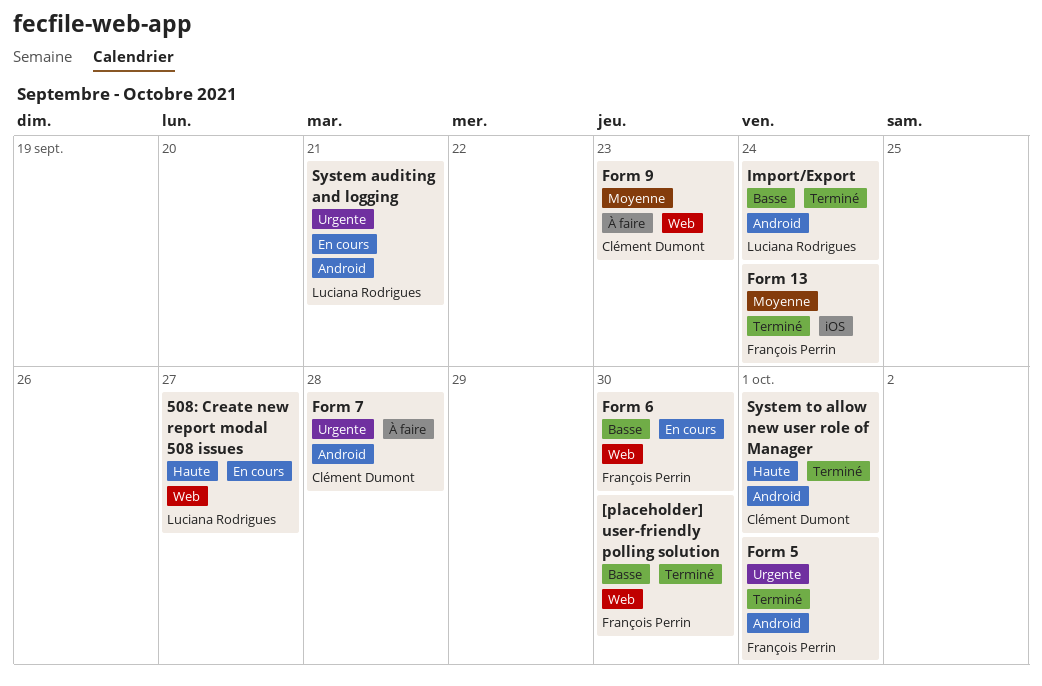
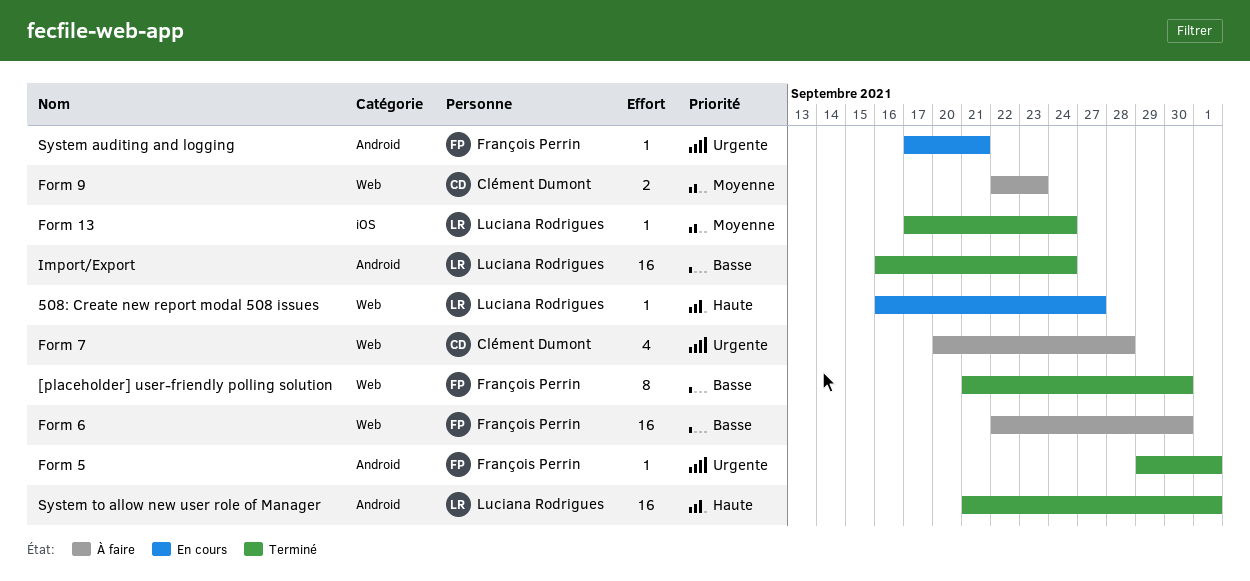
Form 13, owner: François Perrin -> Luciana Rodrigues
Form 6, status: En cours -> À faire
Form 7, label: Android -> Web
System auditing and logging, owner: Luciana Rodrigues -> François Perrin
System to allow new user role of Manager, owner: Clément Dumont -> Luciana Rodrigues

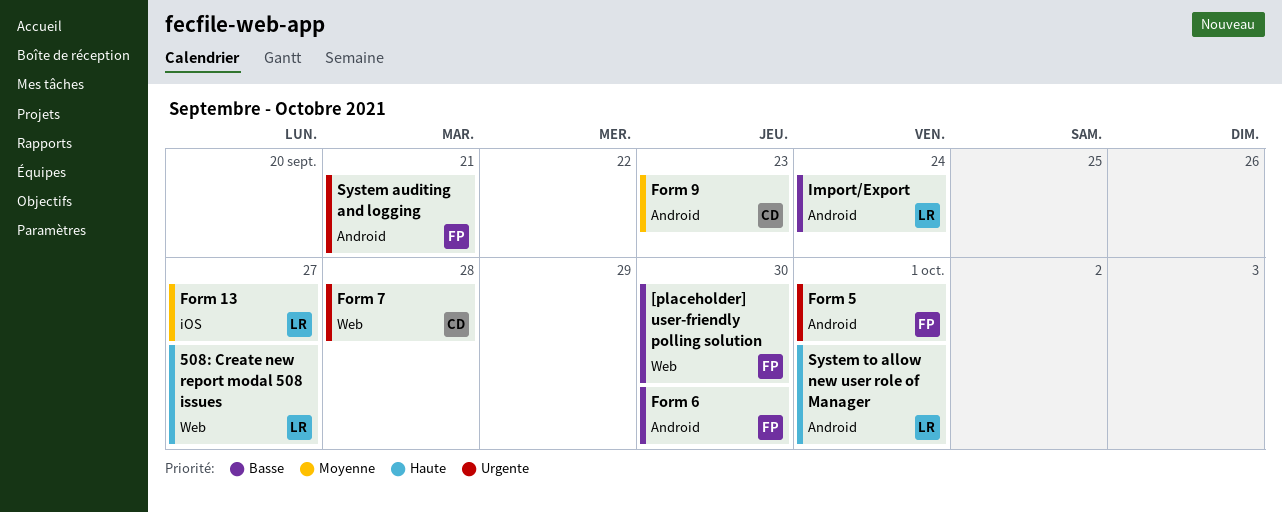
Form 13, due: Sep 24 -> Sep 27
Form 6, label: Web -> Android
Form 9, label: Web -> Android

